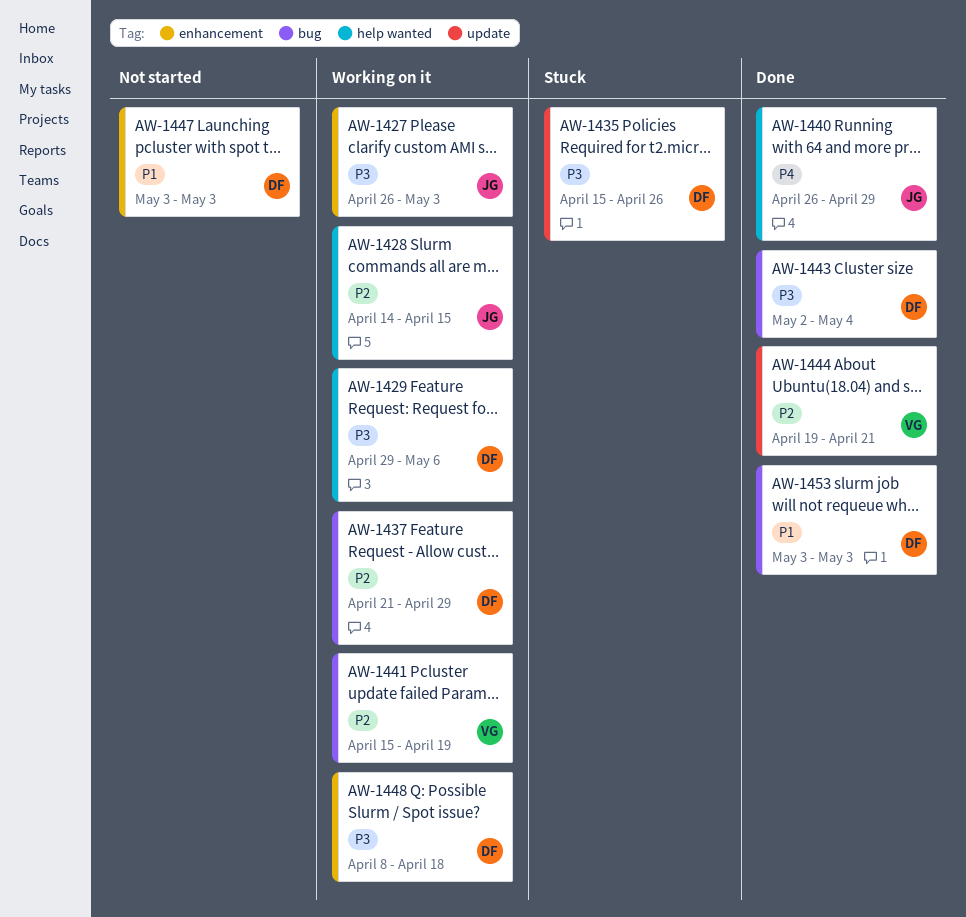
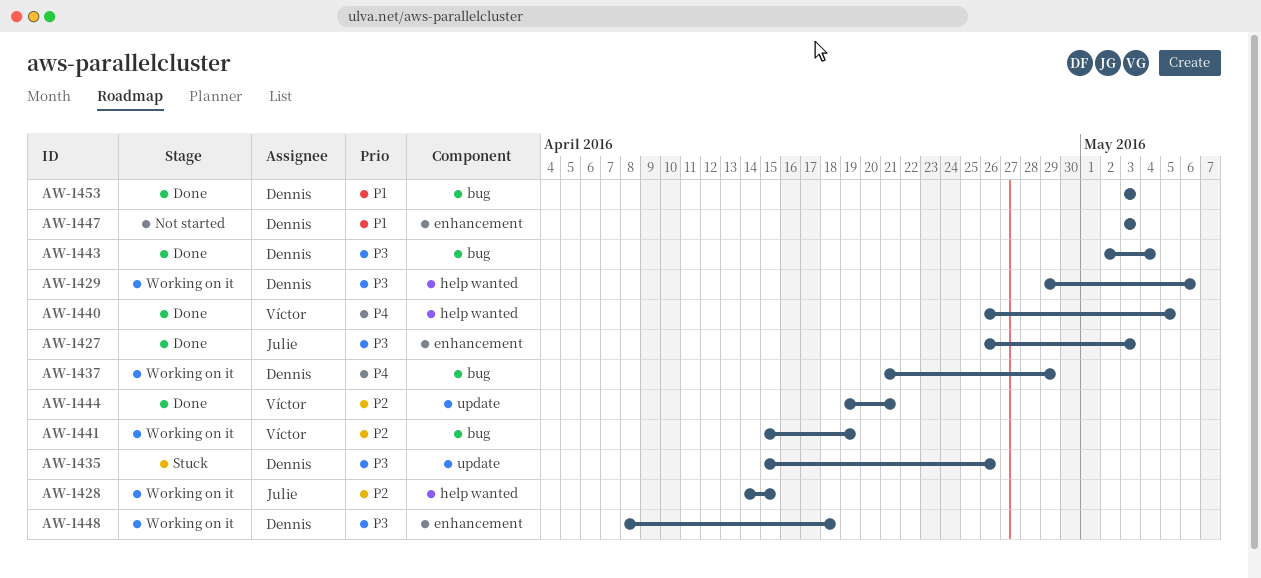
AW-1427, status: Working on it -> Done
AW-1437, priority: P2 -> P4
AW-1440, owner: Julie -> Víctor
AW-1440, due: Apr 29 -> May 5

